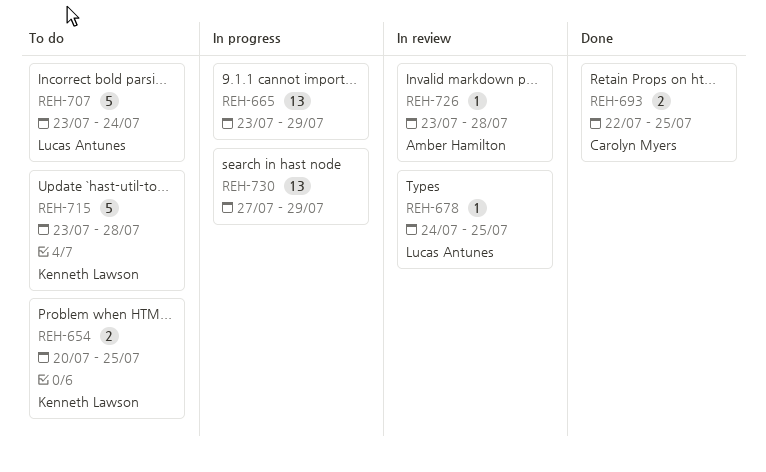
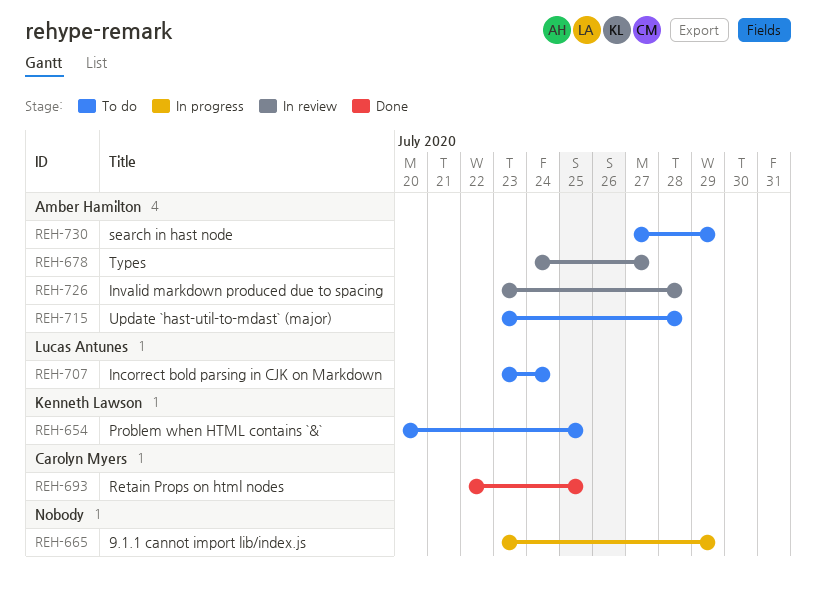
REH-678, owner: Lucas Antunes -> Amber Hamilton
REH-678, due: Jul 25 -> Jul 27
REH-715, owner: Kenneth Lawson -> Amber Hamilton
REH-730, status: In progress -> To do
REH-730, owner: none -> Amber Hamilton

